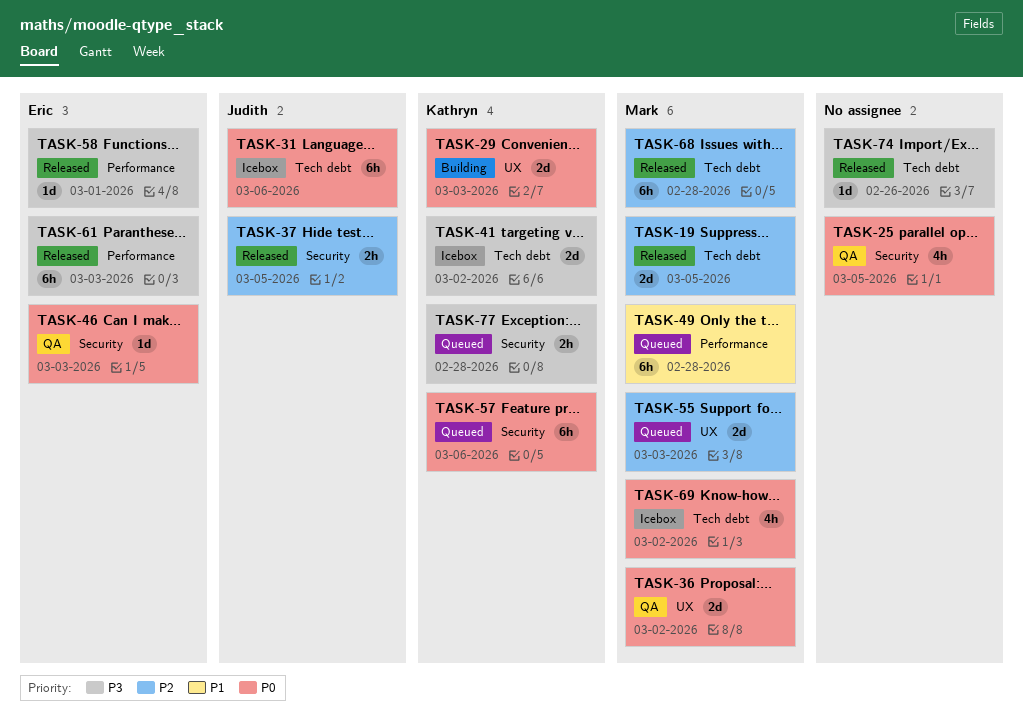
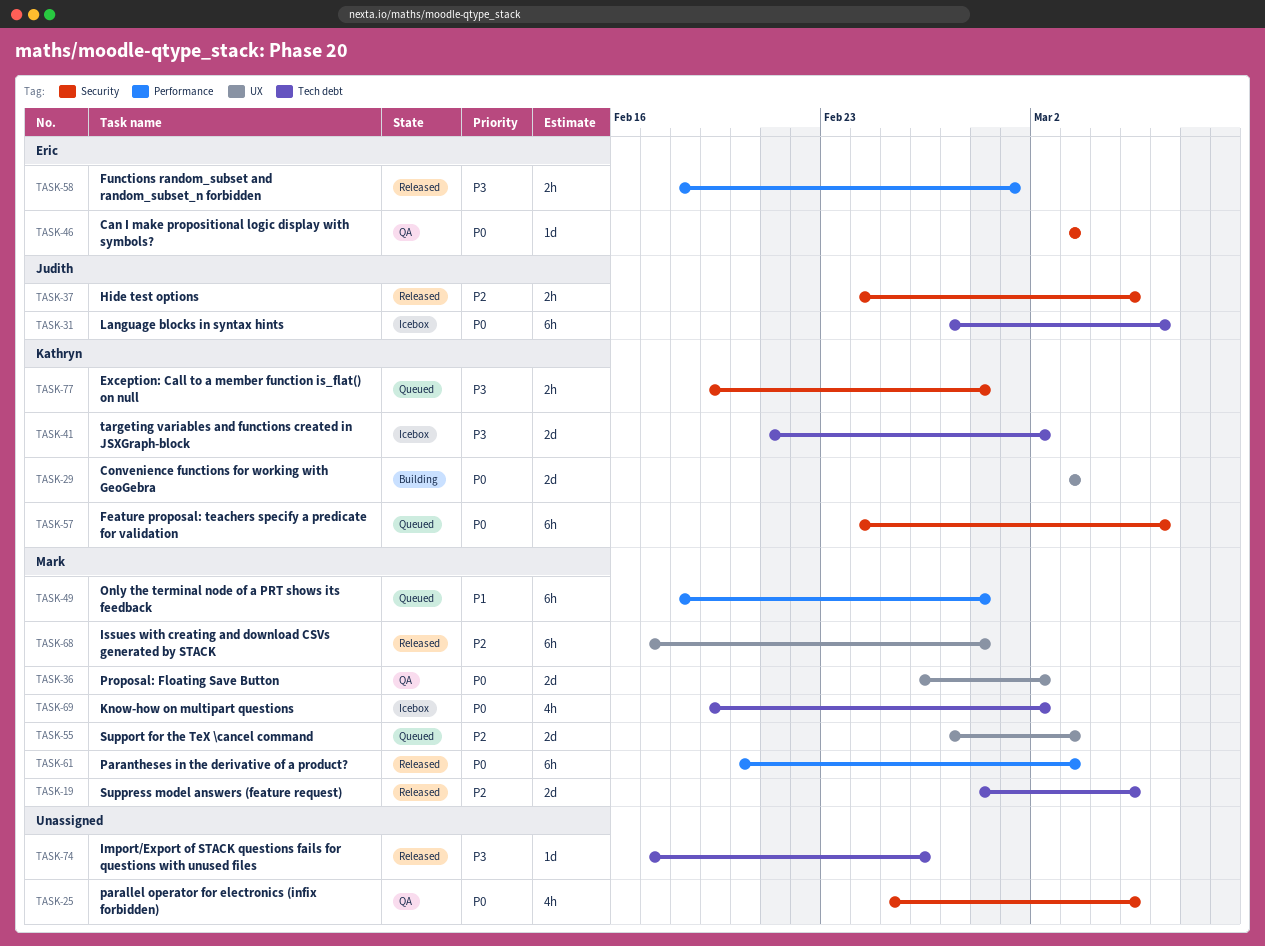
TASK-58, estimate: 1d -> 2h
TASK-61, owner: Eric -> Mark
TASK-61, priority: P3 -> P0
TASK-68, label: Tech debt -> UX

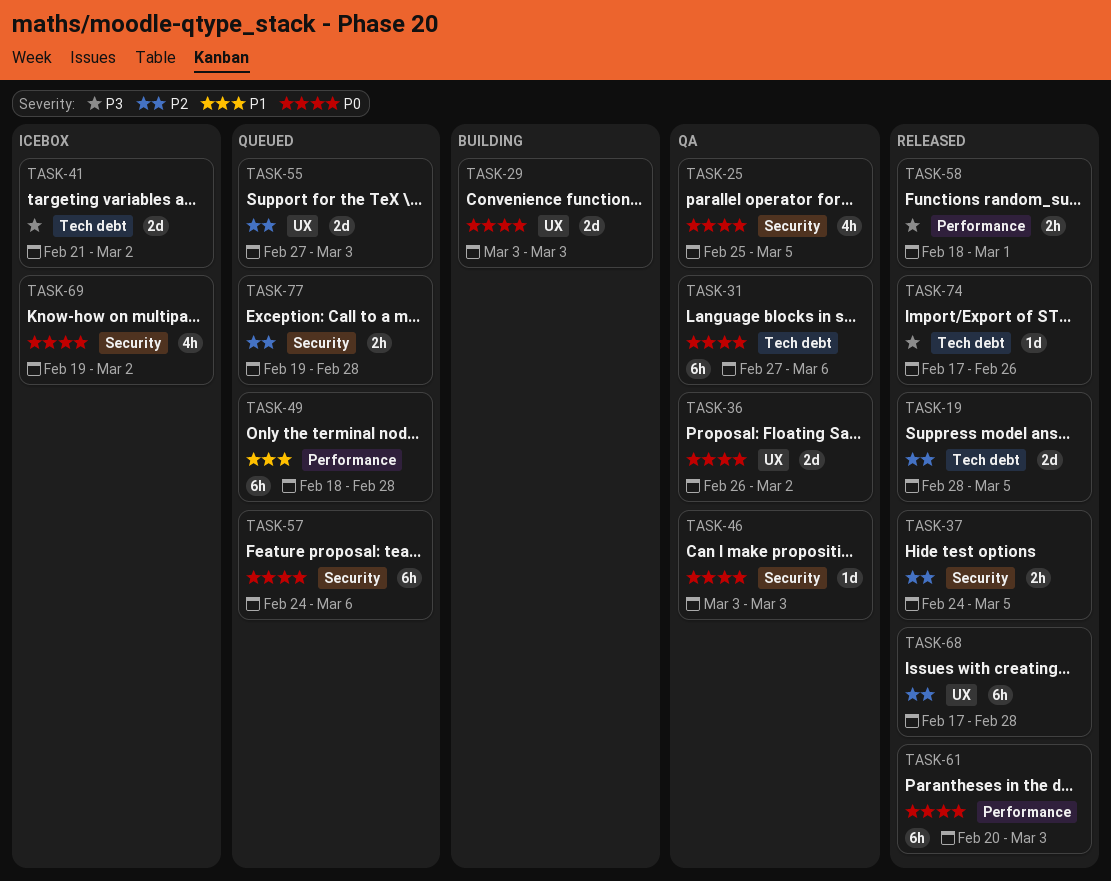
TASK-31, status: Icebox -> QA
TASK-69, label: Tech debt -> Security
TASK-77, priority: P3 -> P2

